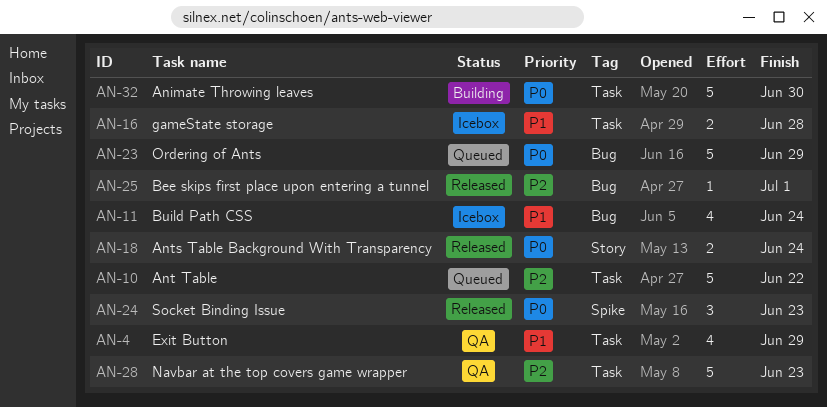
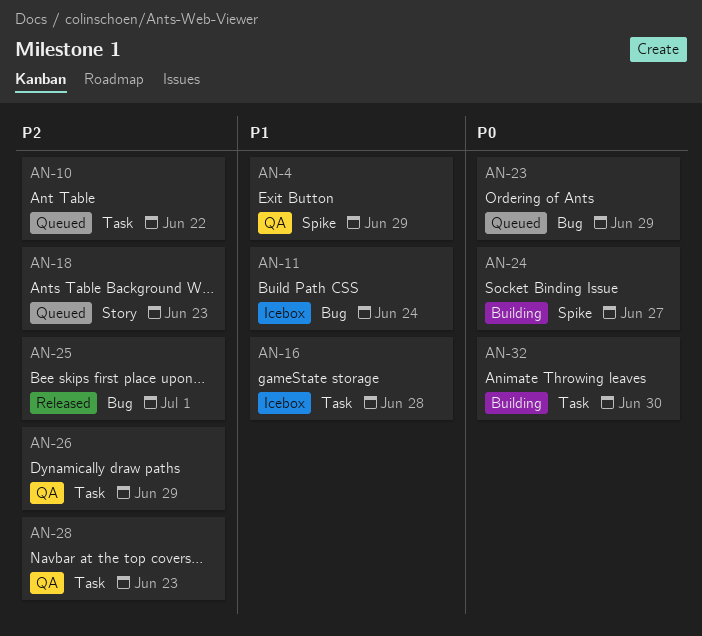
AN-4, label: Task -> Spike
AN-18, status: Released -> Queued
AN-18, priority: P0 -> P2
AN-18, due: Jun 24 -> Jun 23
AN-24, status: Released -> Building
AN-24, due: Jun 23 -> Jun 27
AN-26: none -> present

